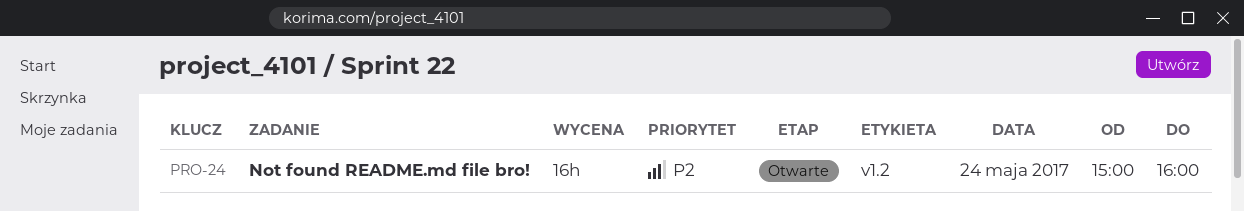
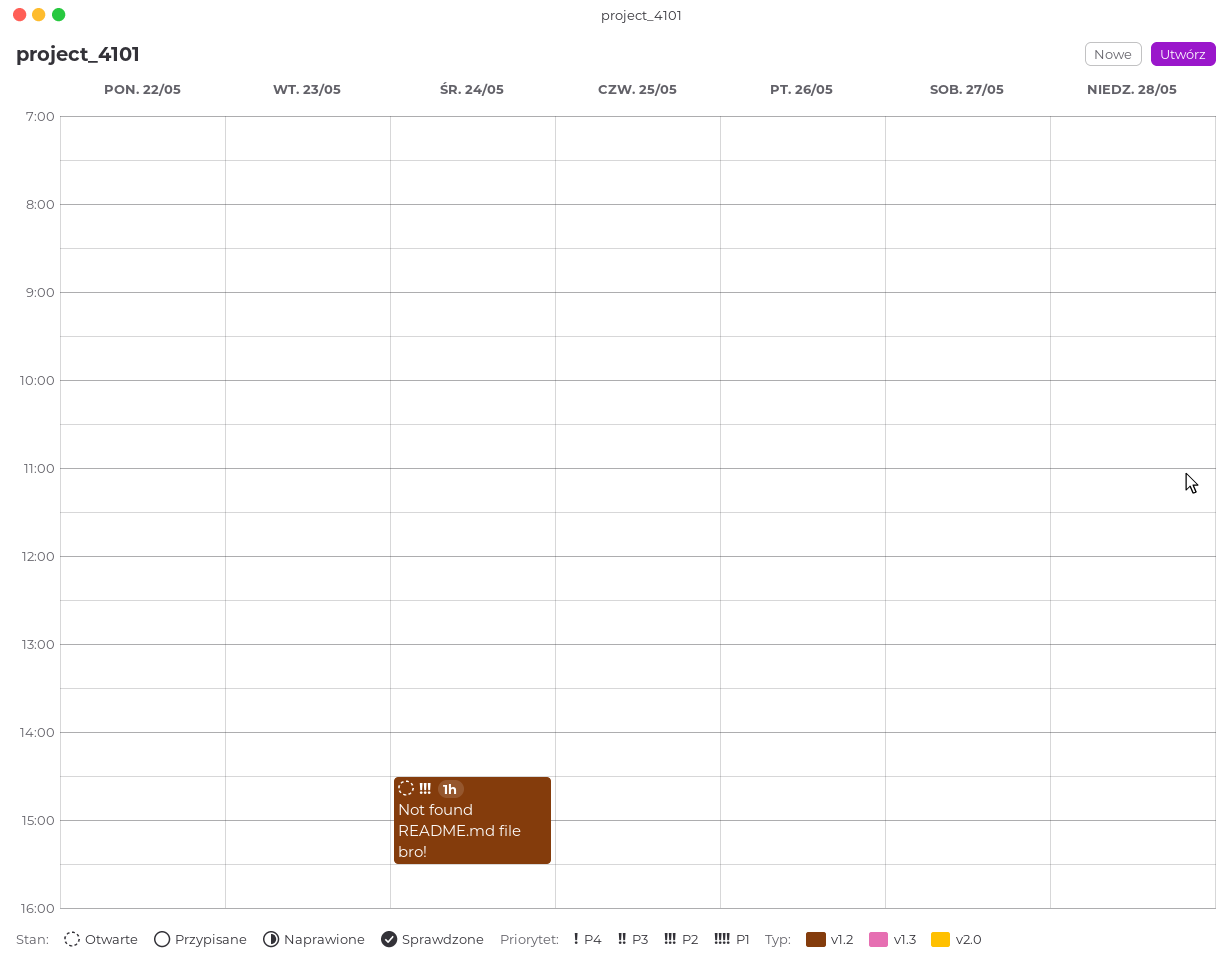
Not found README.md file bro!, estimate: 16h -> 1h
Not found README.md file bro!, begins: 15:00 -> 14:30
Not found README.md file bro!, ends: 16:00 -> 15:30

